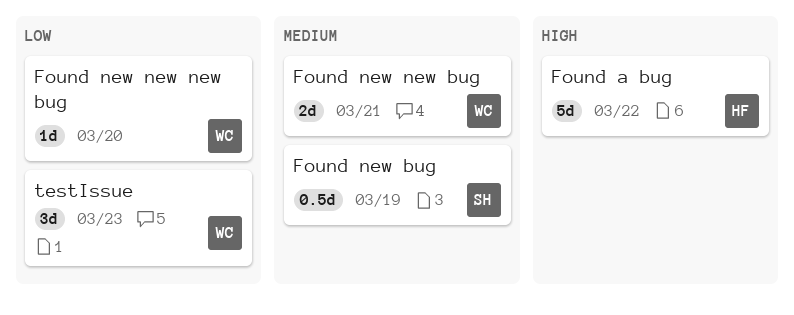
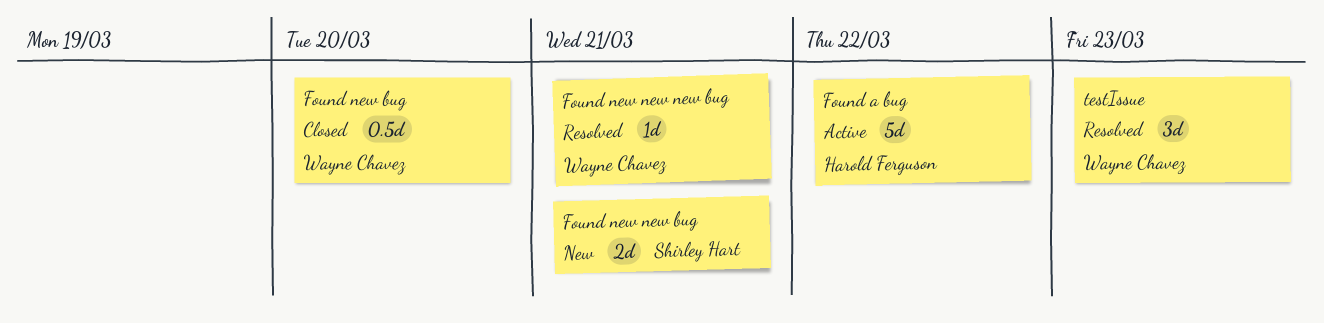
Found new bug, owner: Shirley Hart -> Wayne Chavez
Found new bug, due: Mar 19 -> Mar 20
Found new new bug, owner: Wayne Chavez -> Shirley Hart
Found new new new bug, due: Mar 20 -> Mar 21

